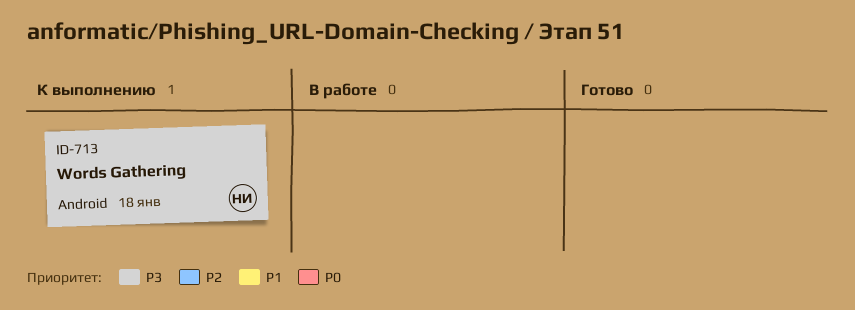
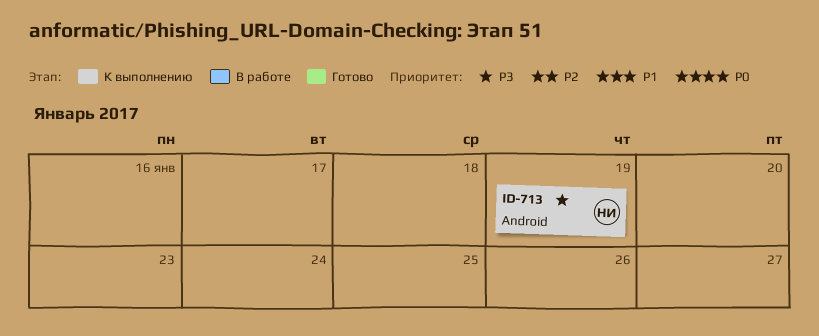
ID-713, due: Jan 18 -> Jan 19

